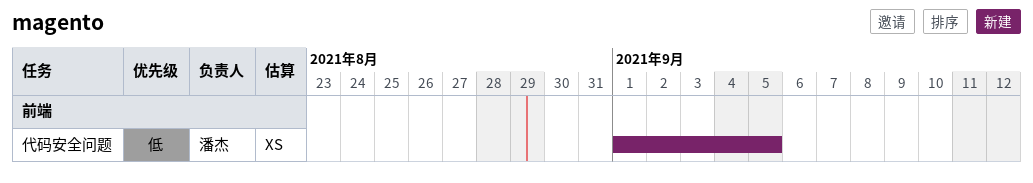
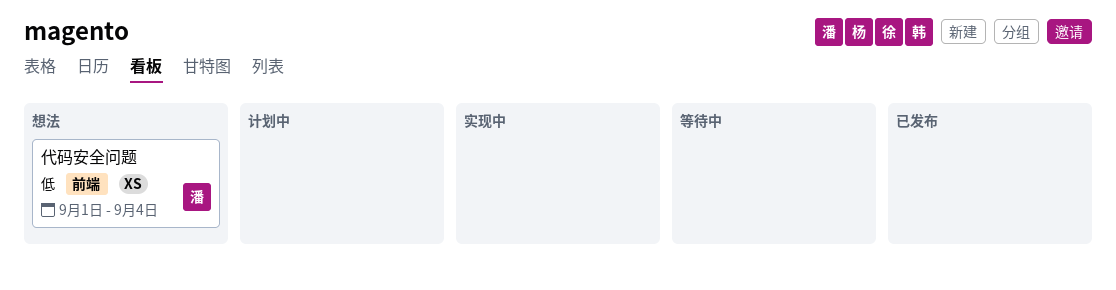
代码安全问题, due: Sep 5 -> Sep 4

